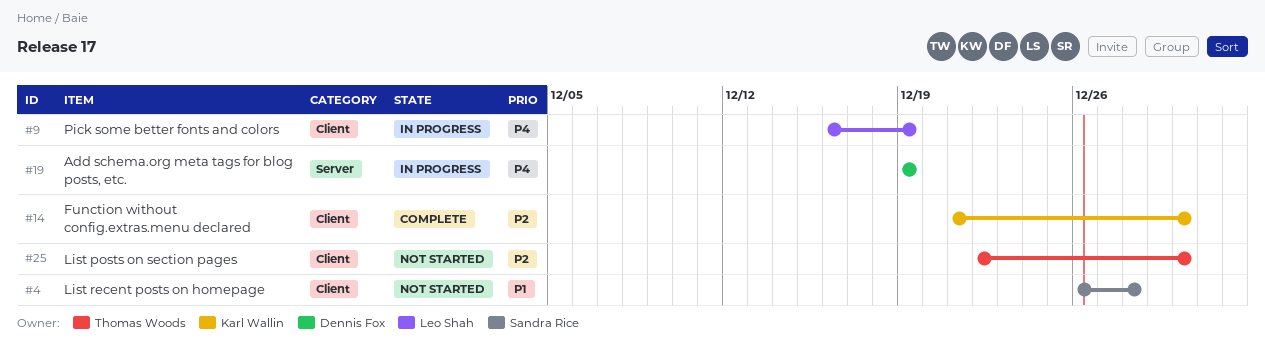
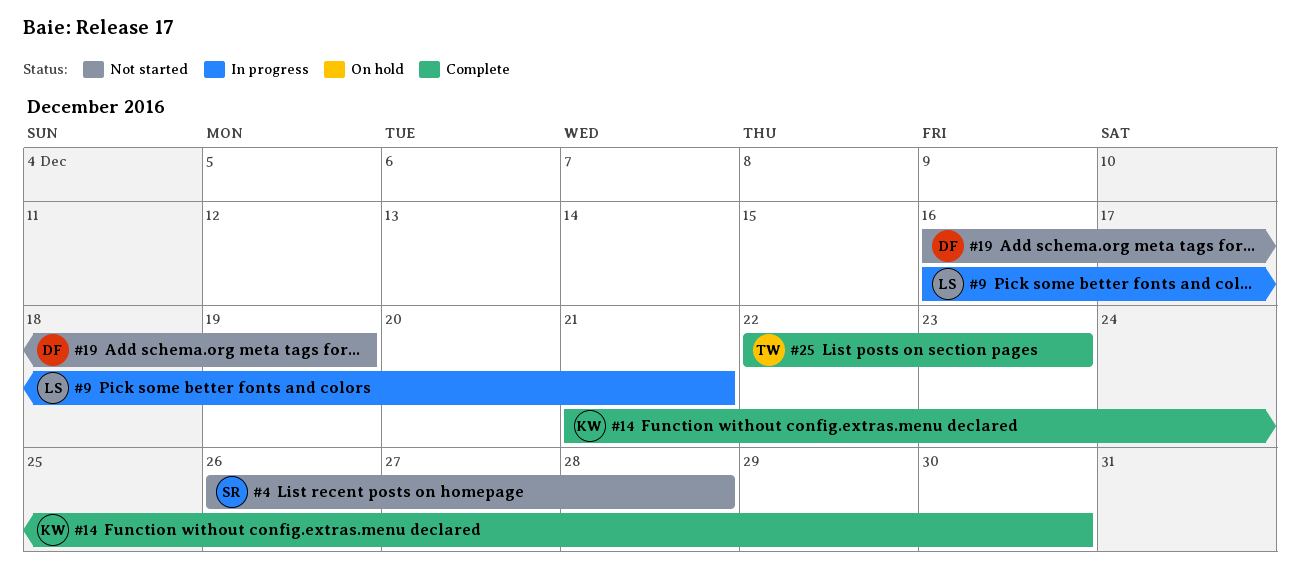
#9, due: Dec 19 -> Dec 21
#19, status: In progress -> Not started
#19, start: Dec 19 -> Dec 16
#25, status: Not started -> Complete
#25, due: Dec 30 -> Dec 23

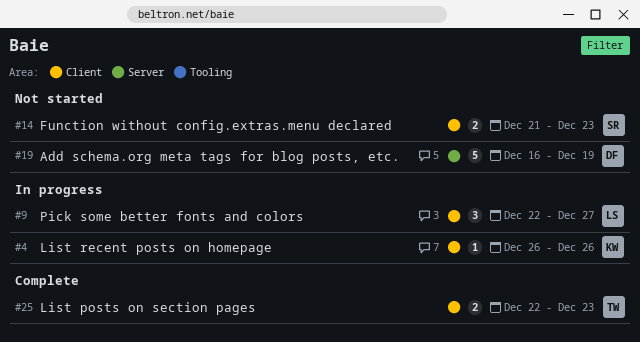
#4, status: Not started -> In progress
#4, owner: SR -> KW
#4, due: Dec 28 -> Dec 26
#9, start: Dec 16 -> Dec 22
#9, due: Dec 21 -> Dec 27
#14, status: Complete -> Not started
#14, owner: KW -> SR
#14, due: Dec 30 -> Dec 23

